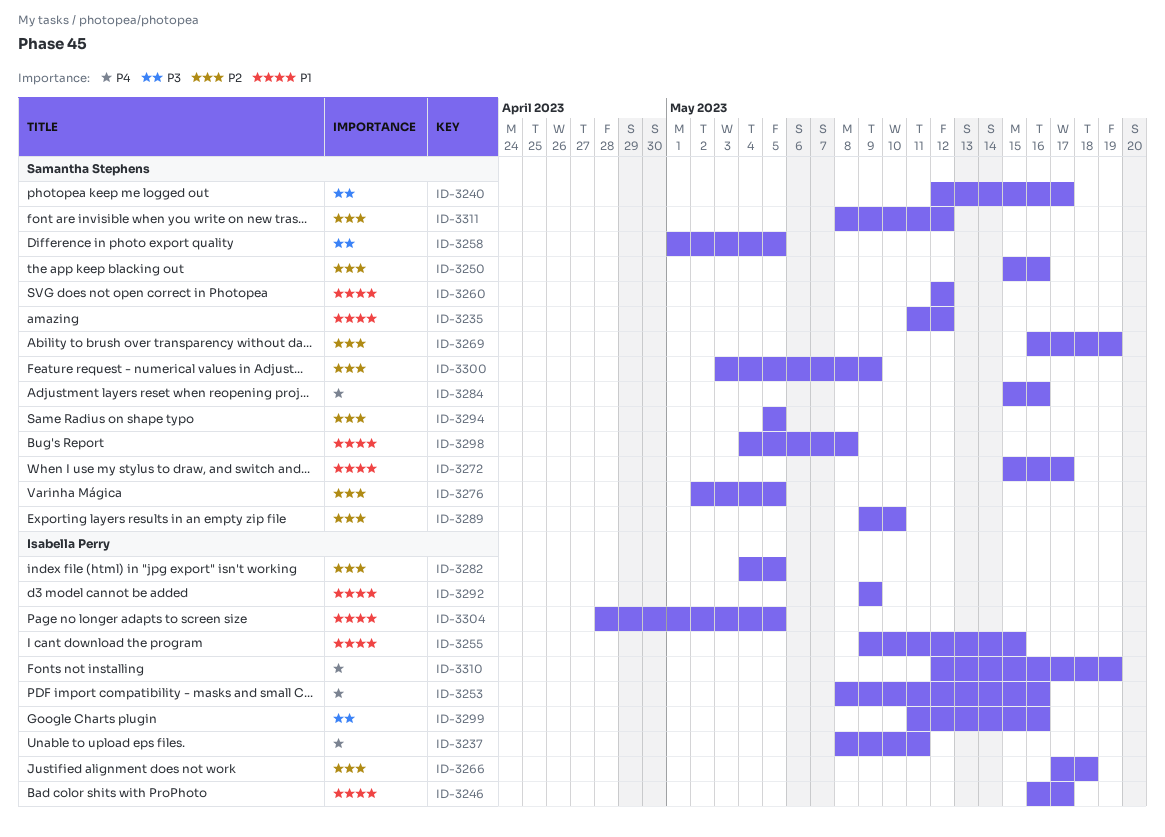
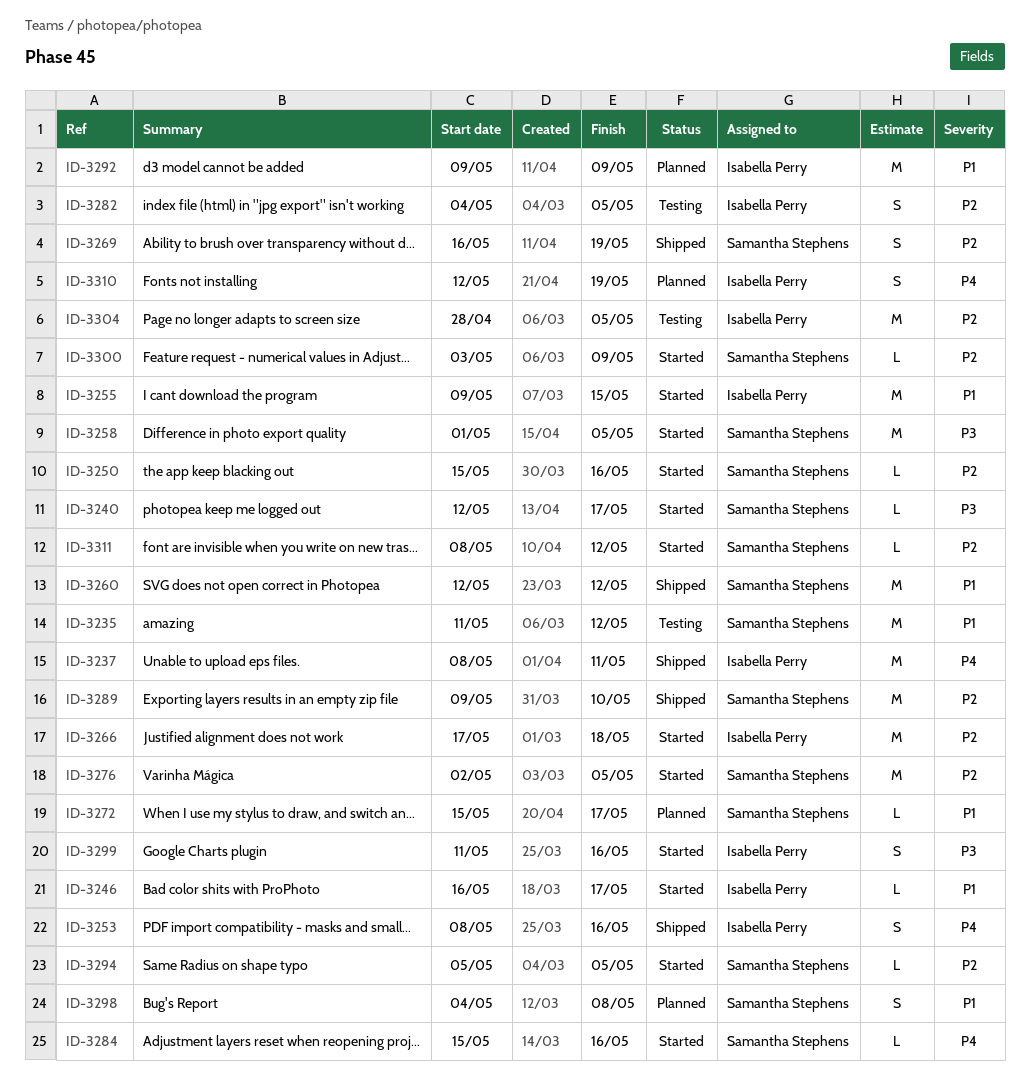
ID-3304, priority: P1 -> P2

